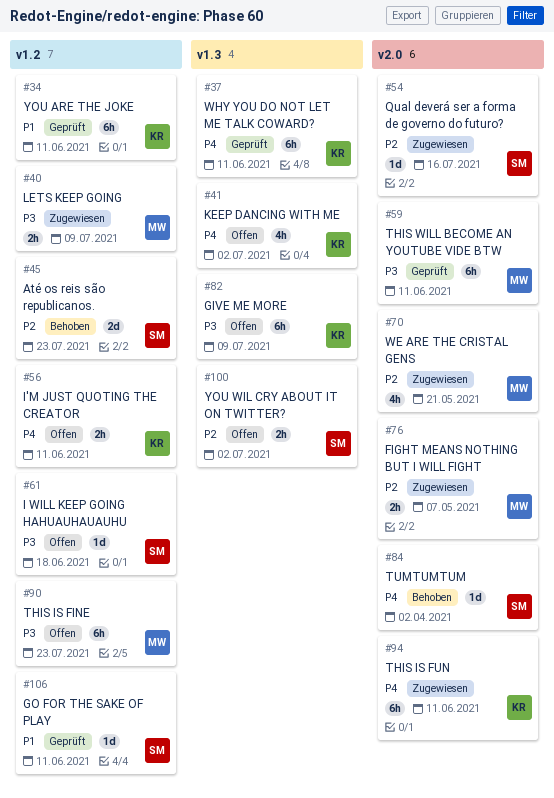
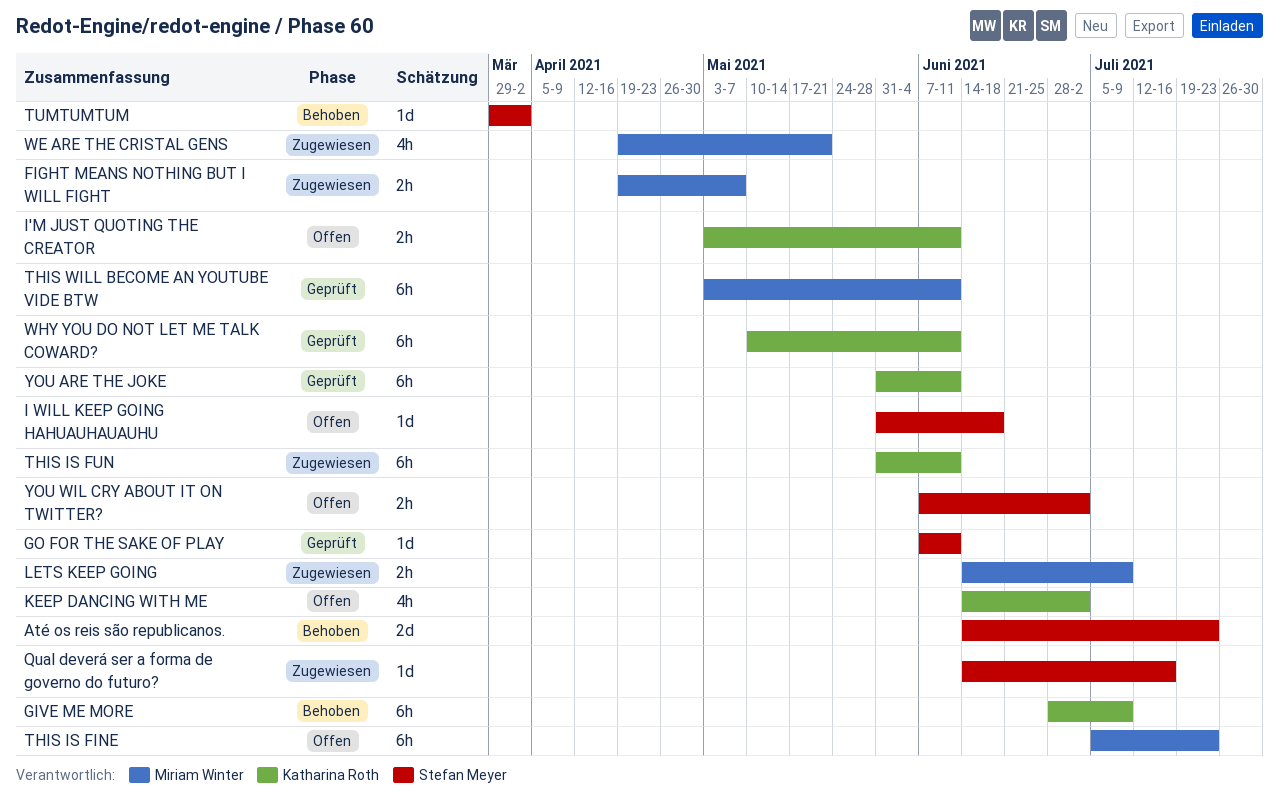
GIVE ME MORE, status: Offen -> Behoben

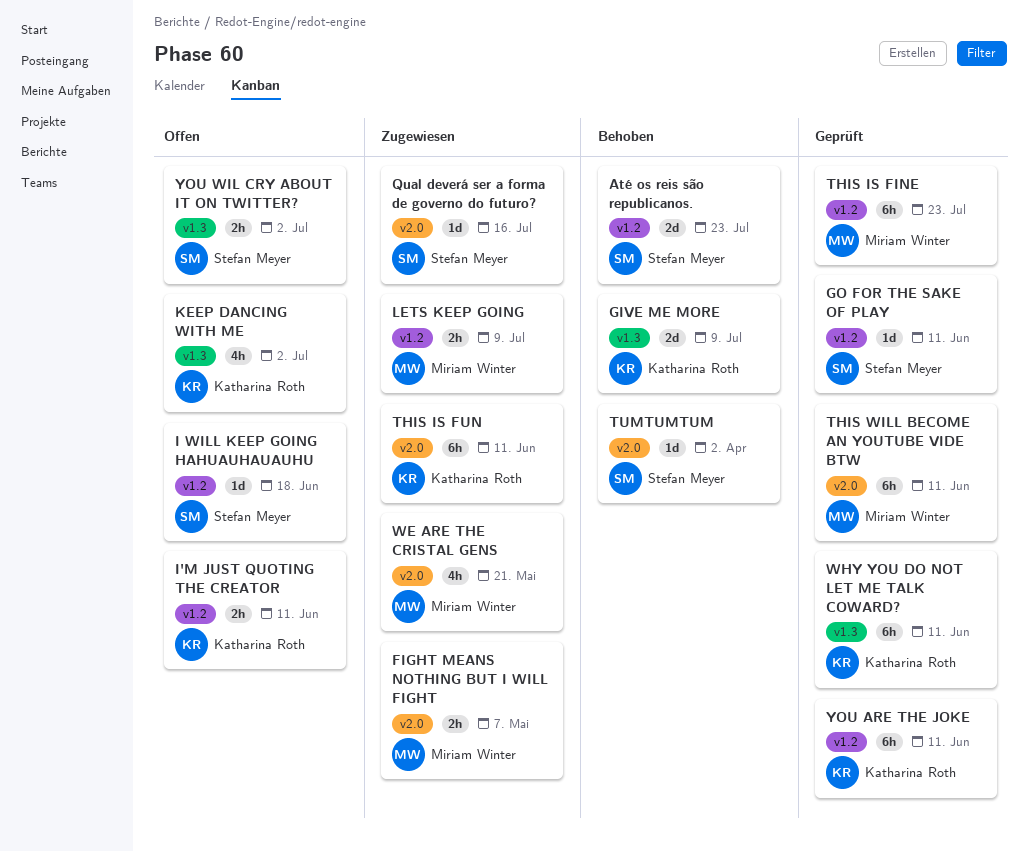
GIVE ME MORE, estimate: 6h -> 2d
THIS IS FINE, status: Offen -> Geprüft

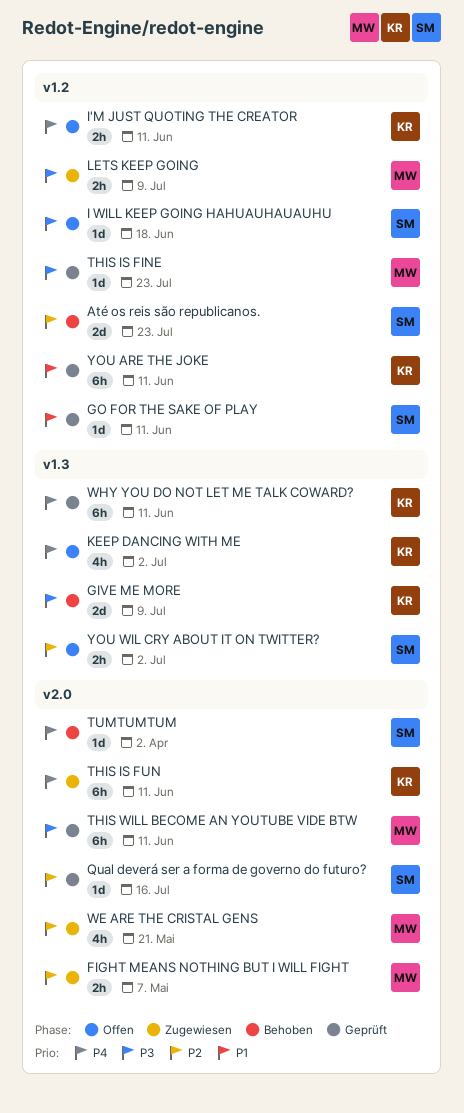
Qual deverá ser a forma de governo do futuro?, status: Zugewiesen -> Geprüft
THIS IS FINE, estimate: 6h -> 1d

